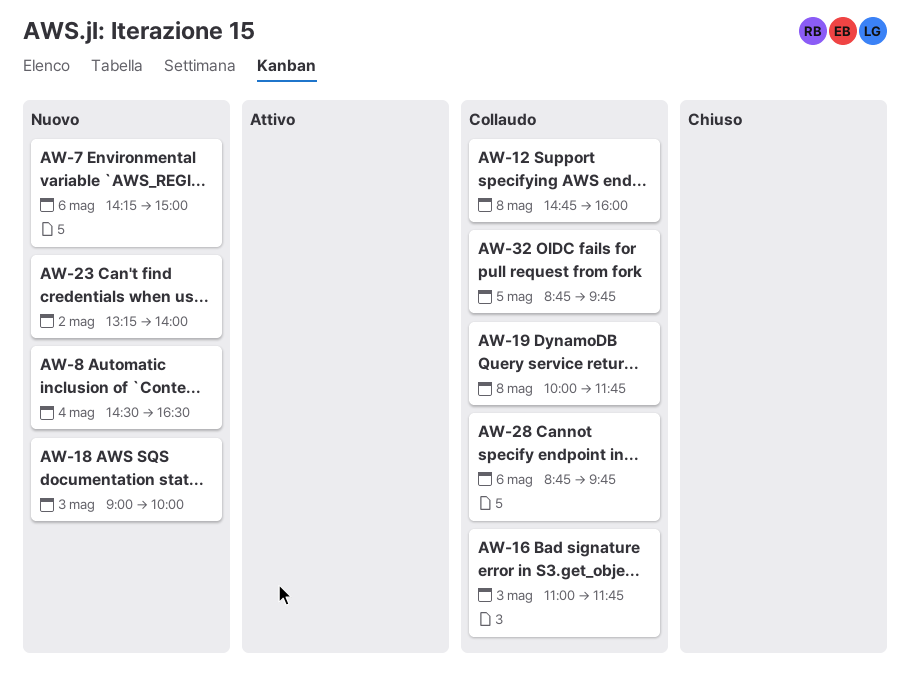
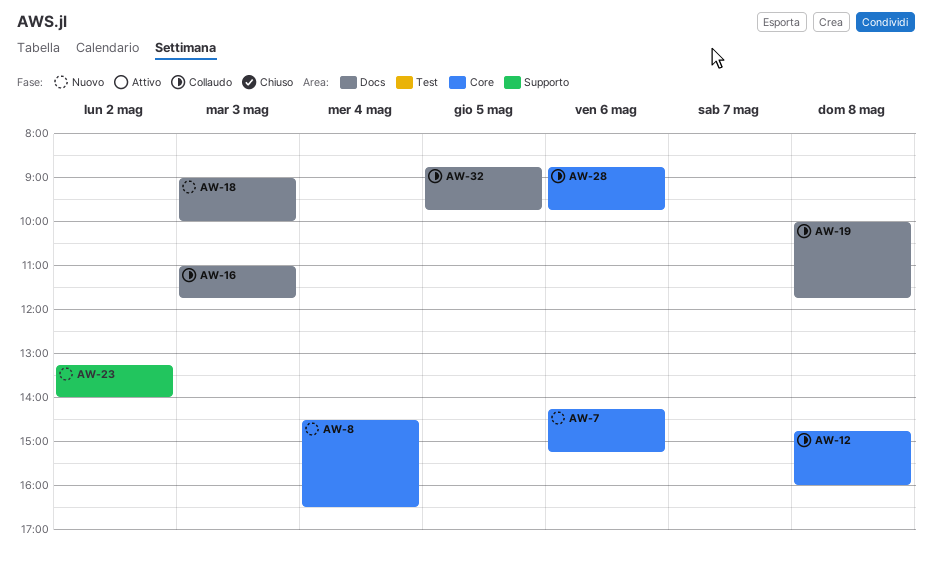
AW-7, ends: 15:00 -> 15:15

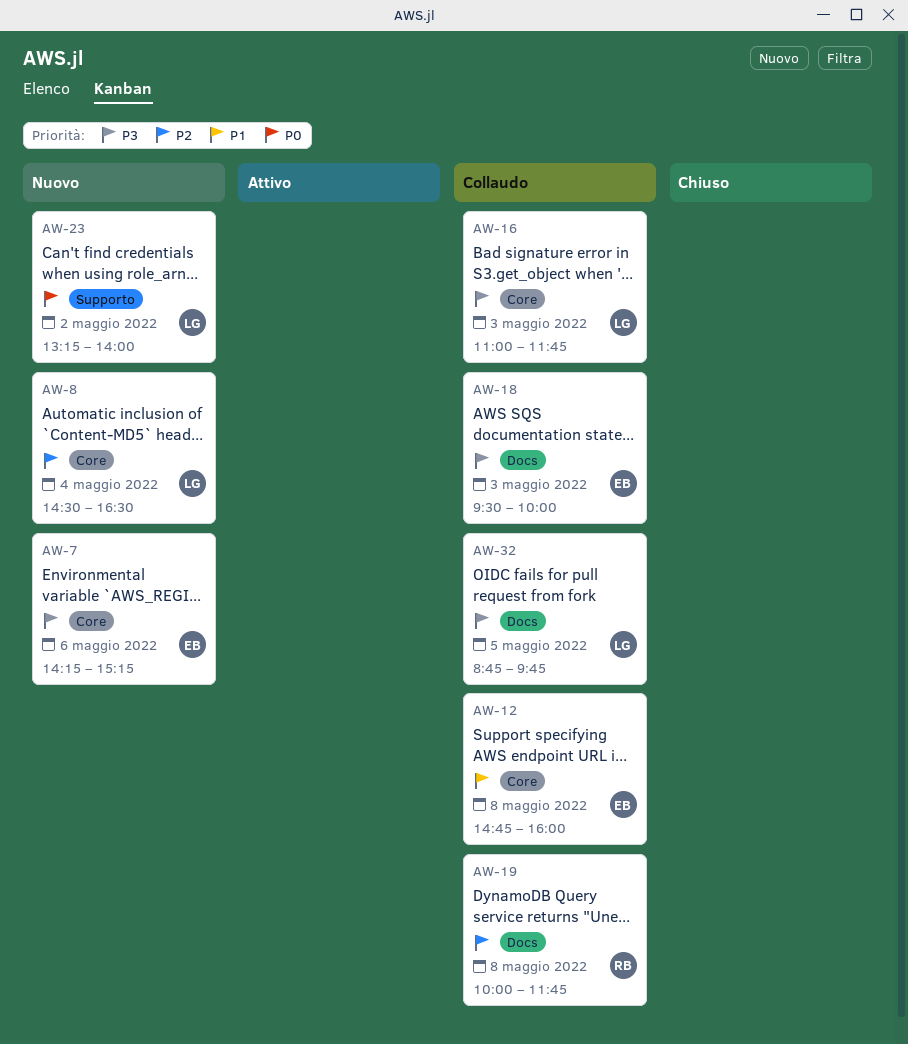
AW-16, label: Docs -> Core
AW-18, status: Nuovo -> Collaudo
AW-18, begins: 09:00 -> 09:30
AW-28: present -> none

